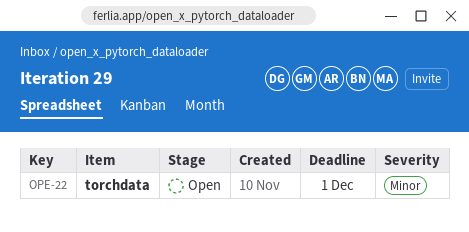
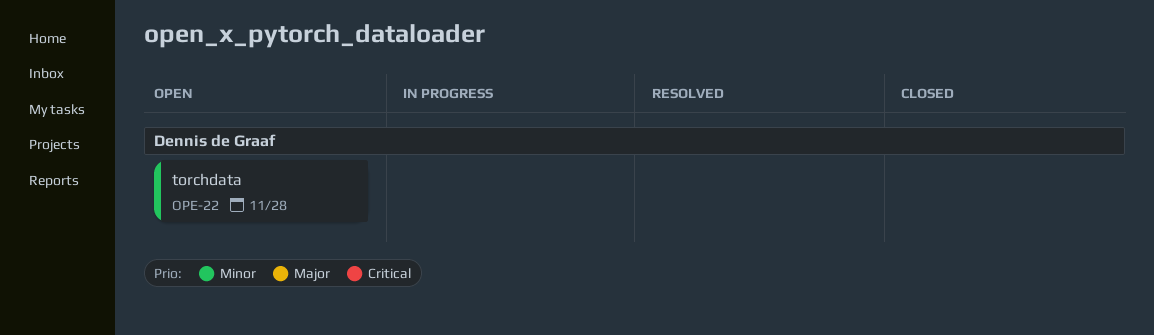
OPE-22, due: Dec 1 -> Nov 28

